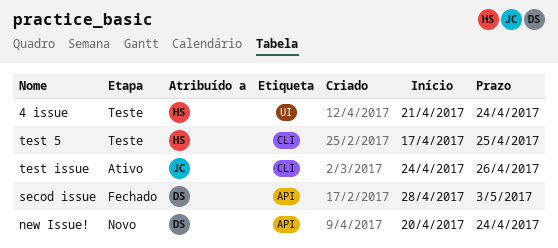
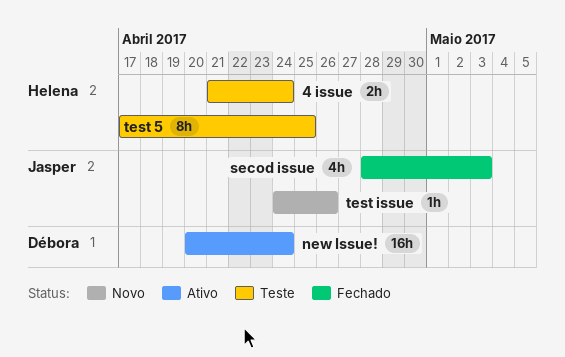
new Issue!, status: Novo -> Ativo
secod issue, owner: Débora -> Jasper
test issue, status: Ativo -> Novo

